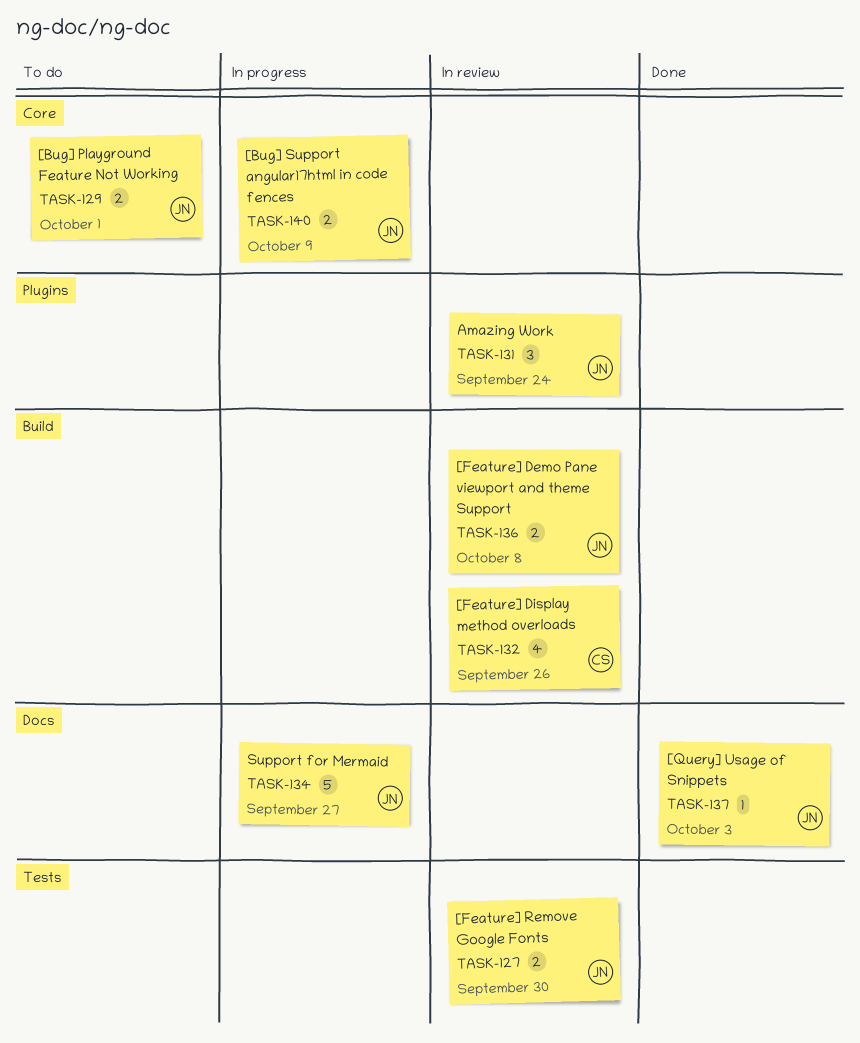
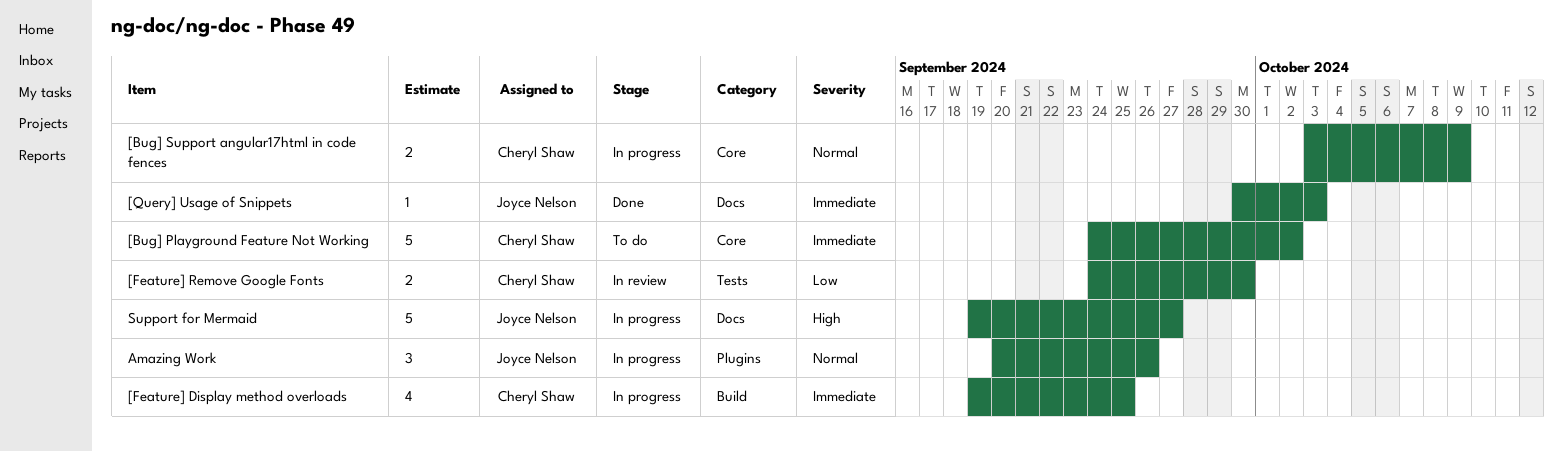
[Bug] Playground Feature Not Working, owner: Joyce Nelson -> Cheryl Shaw
[Bug] Playground Feature Not Working, estimate: 2 -> 5
[Bug] Playground Feature Not Working, due: Oct 1 -> Oct 2
[Bug] Support angular17html in code fences, owner: Joyce Nelson -> Cheryl Shaw
[Feature] Demo Pane viewport and theme Support: present -> none
[Feature] Display method overloads, status: In review -> In progress
[Feature] Display method overloads, due: Sep 26 -> Sep 25
[Feature] Remove Google Fonts, owner: Joyce Nelson -> Cheryl Shaw
Amazing Work, status: In review -> In progress
Amazing Work, due: Sep 24 -> Sep 26

